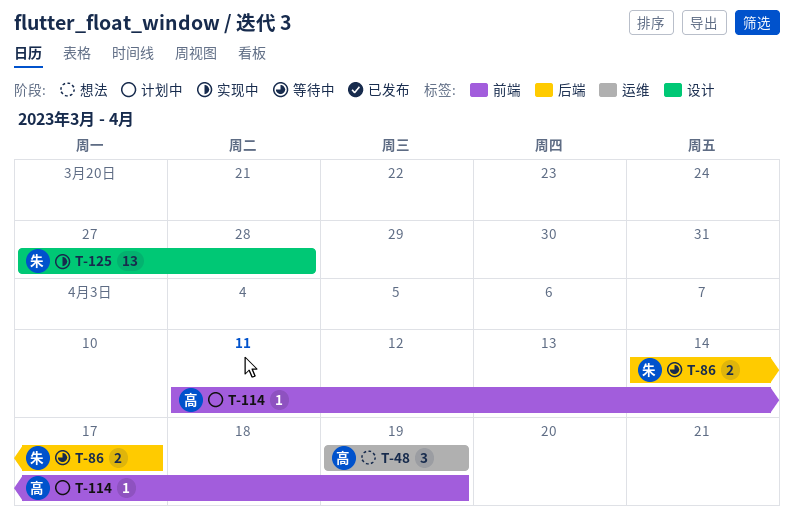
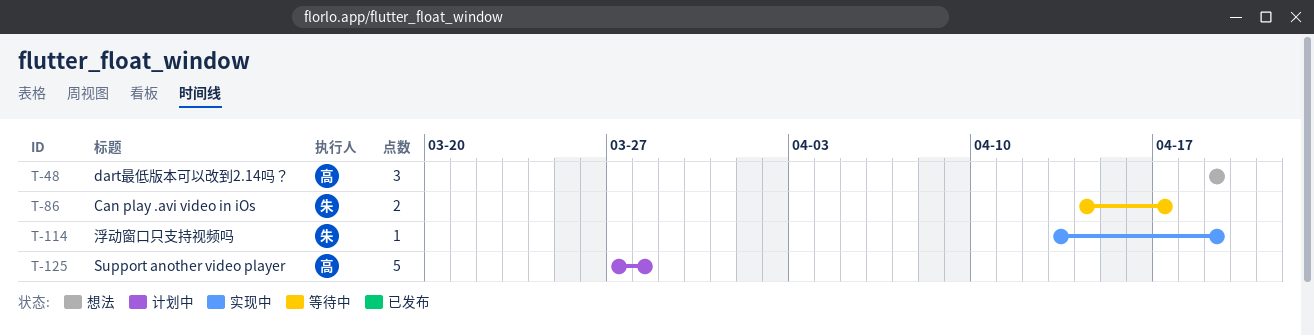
T-114, status: 计划中 -> 实现中
T-114, owner: 高 -> 朱
T-114, start: Apr 11 -> Apr 13
T-125, status: 实现中 -> 计划中
T-125, owner: 朱 -> 高
T-125, estimate: 13 -> 5

